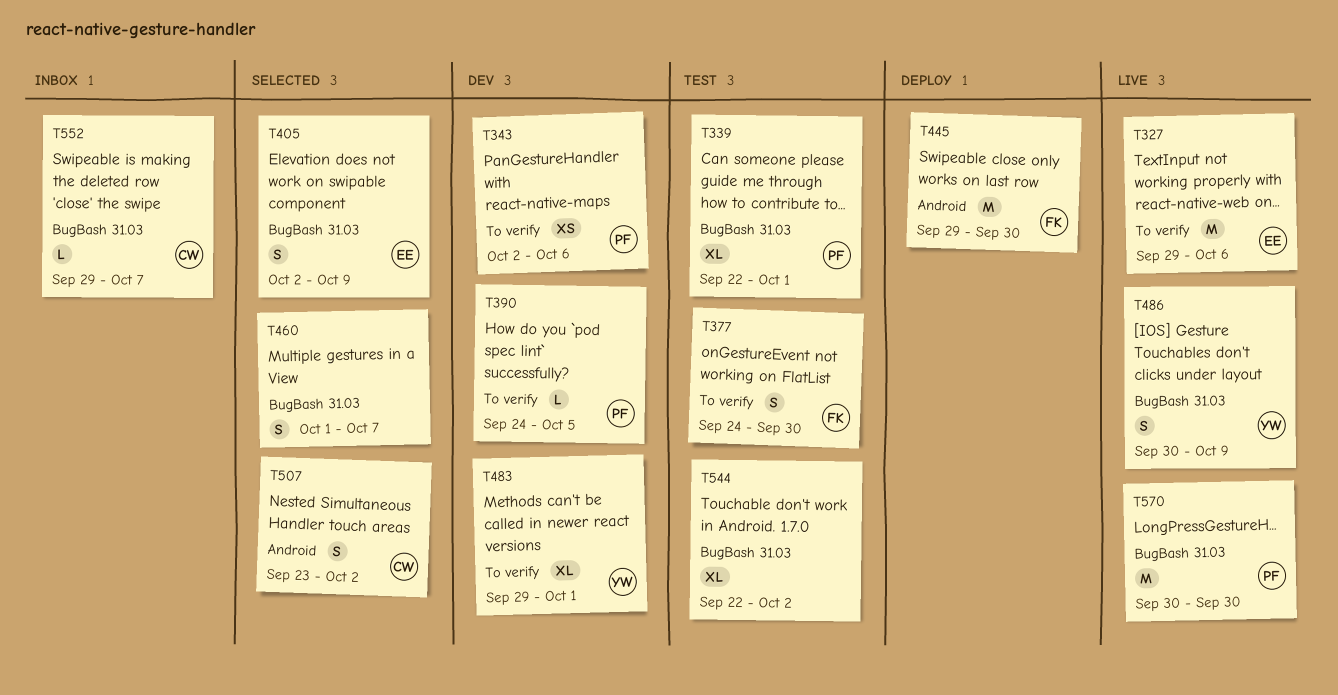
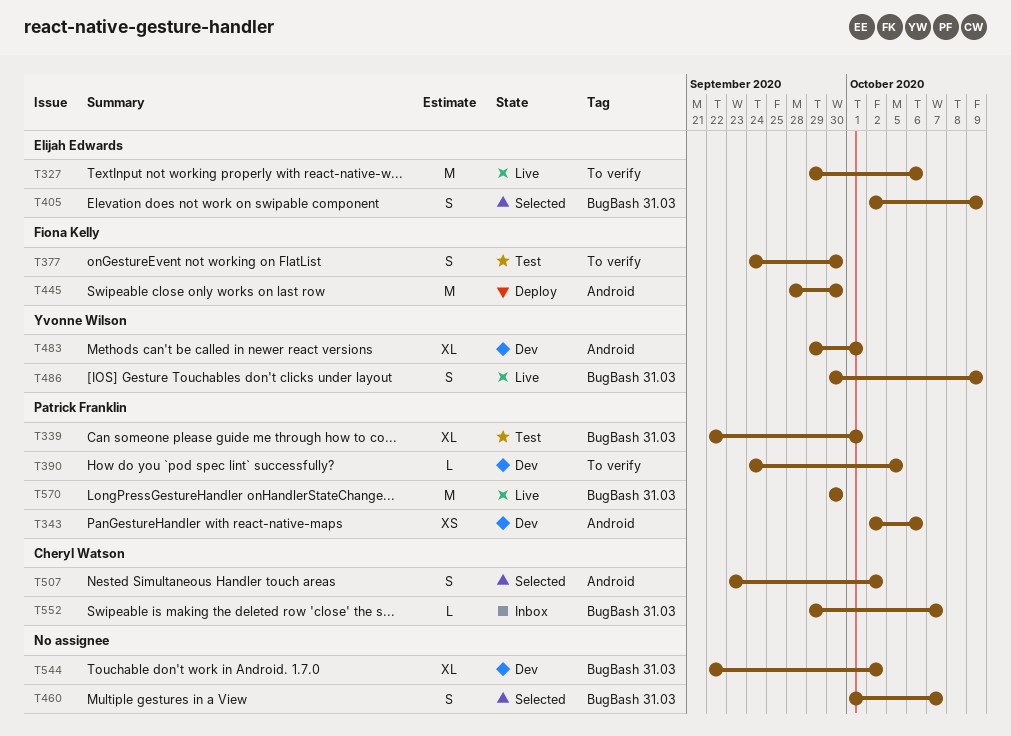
T343, label: To verify -> Android
T445, start: Sep 29 -> Sep 28
T483, label: To verify -> Android
T544, status: Test -> Dev

